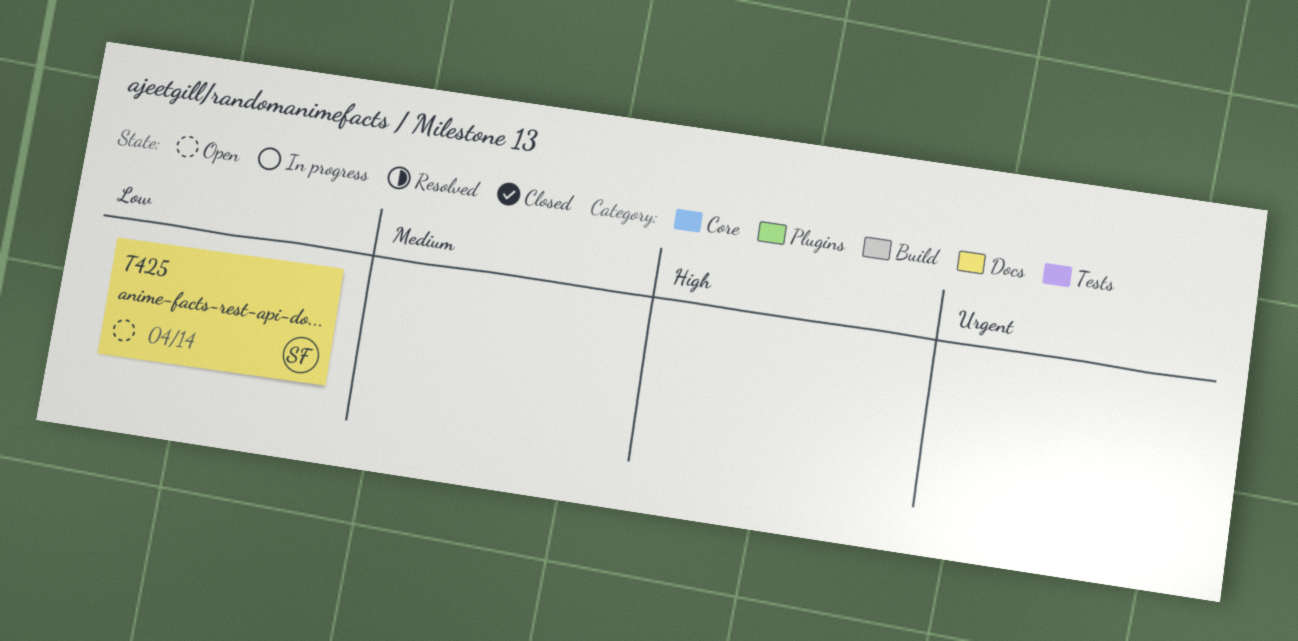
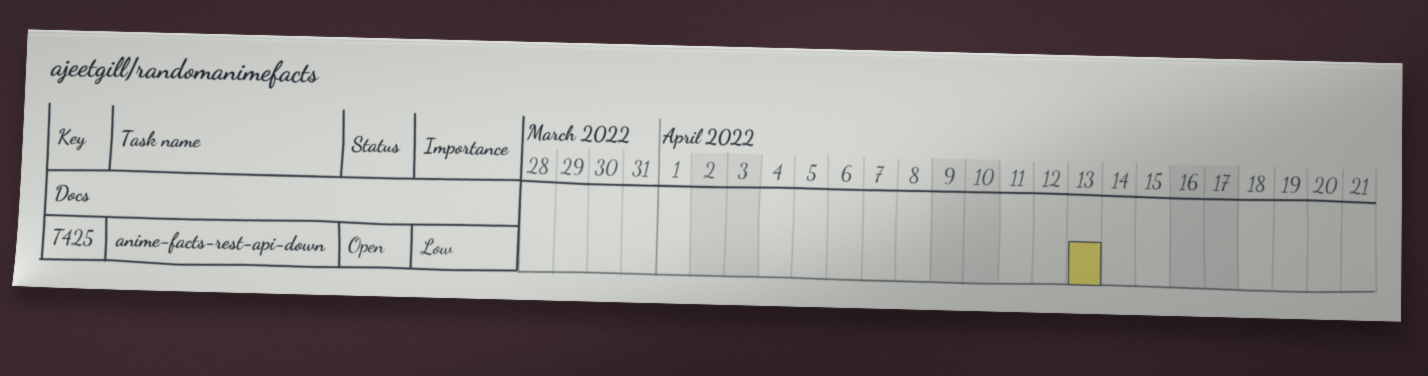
T425, due: Apr 14 -> Apr 13

